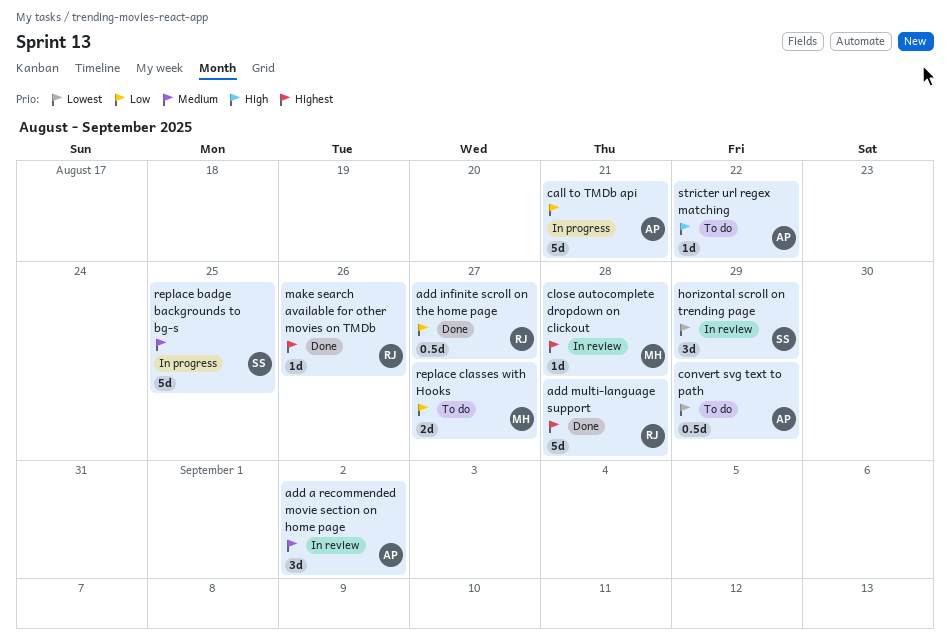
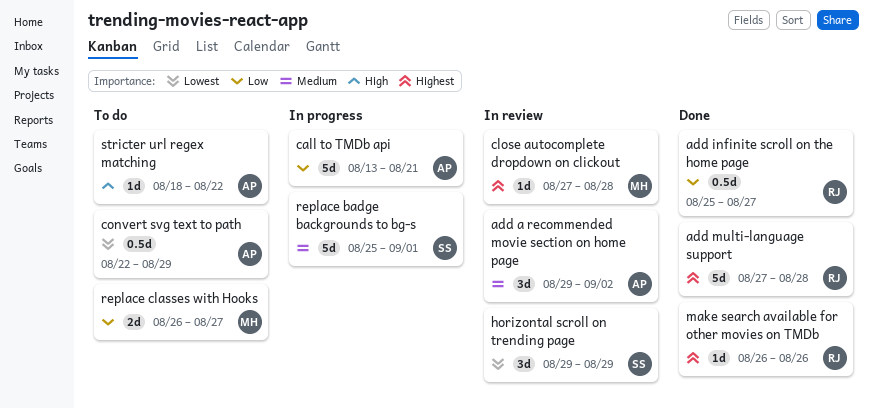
replace badge backgrounds to bg-s, due: Aug 25 -> Sep 1

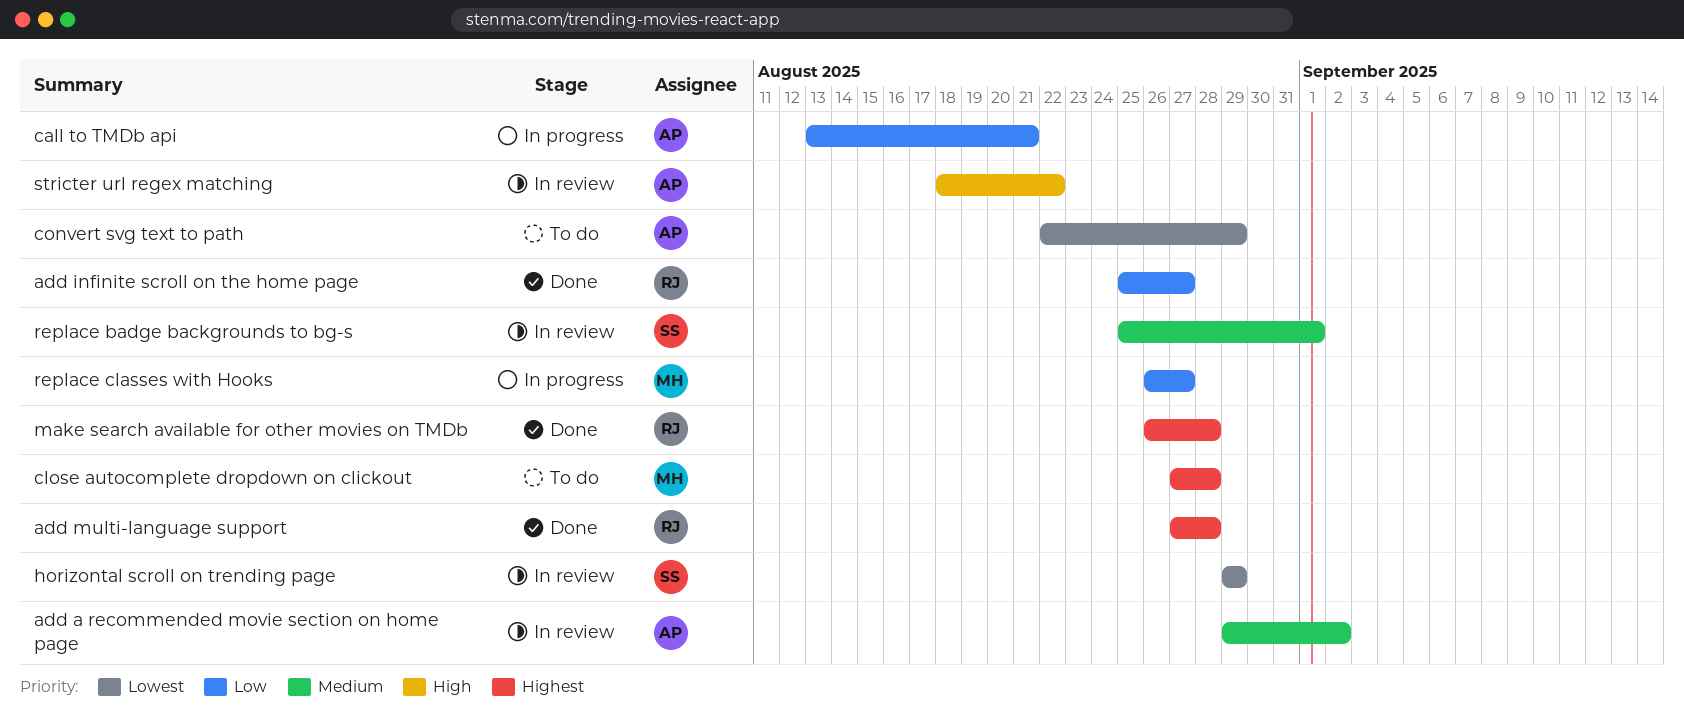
close autocomplete dropdown on clickout, status: In review -> To do
make search available for other movies on TMDb, due: Aug 26 -> Aug 28
replace badge backgrounds to bg-s, status: In progress -> In review
replace classes with Hooks, status: To do -> In progress
stricter url regex matching, status: To do -> In review

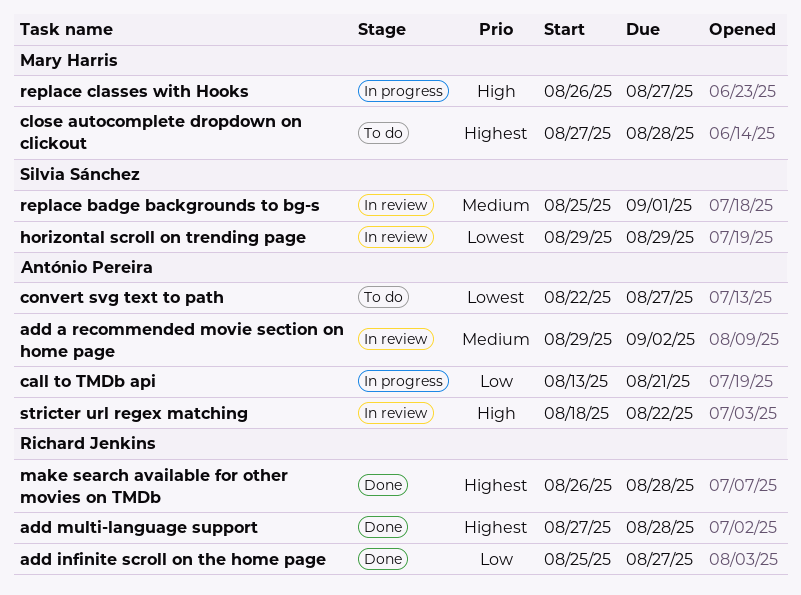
convert svg text to path, due: Aug 29 -> Aug 27
replace classes with Hooks, priority: Low -> High

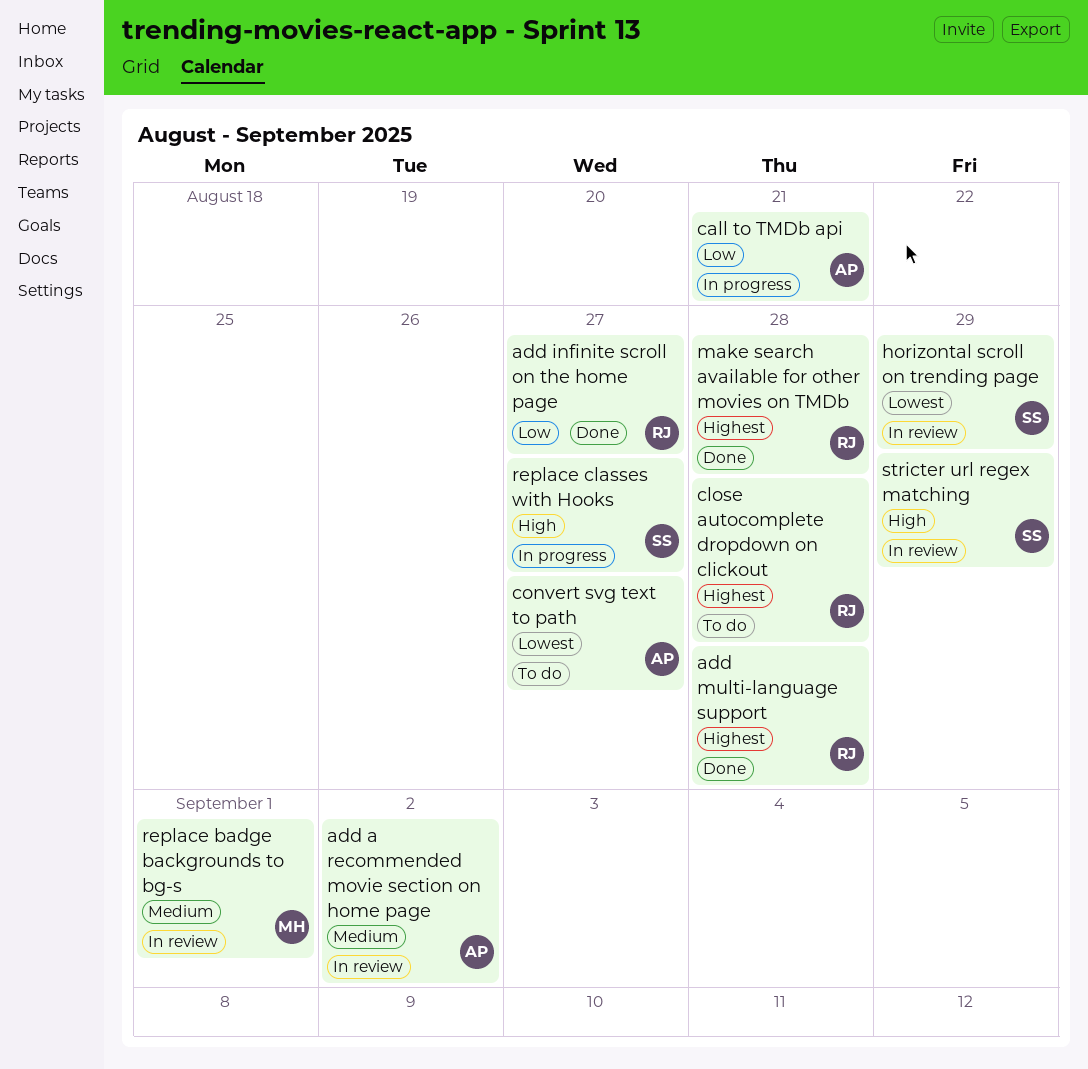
close autocomplete dropdown on clickout, owner: Mary Harris -> Richard Jenkins
replace badge backgrounds to bg-s, owner: Silvia Sánchez -> Mary Harris
replace classes with Hooks, owner: Mary Harris -> Silvia Sánchez
stricter url regex matching, owner: António Pereira -> Silvia Sánchez
stricter url regex matching, due: Aug 22 -> Aug 29

